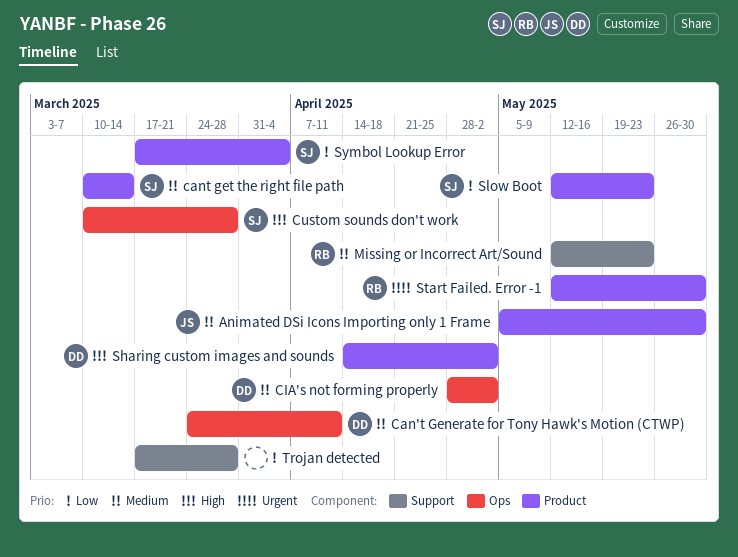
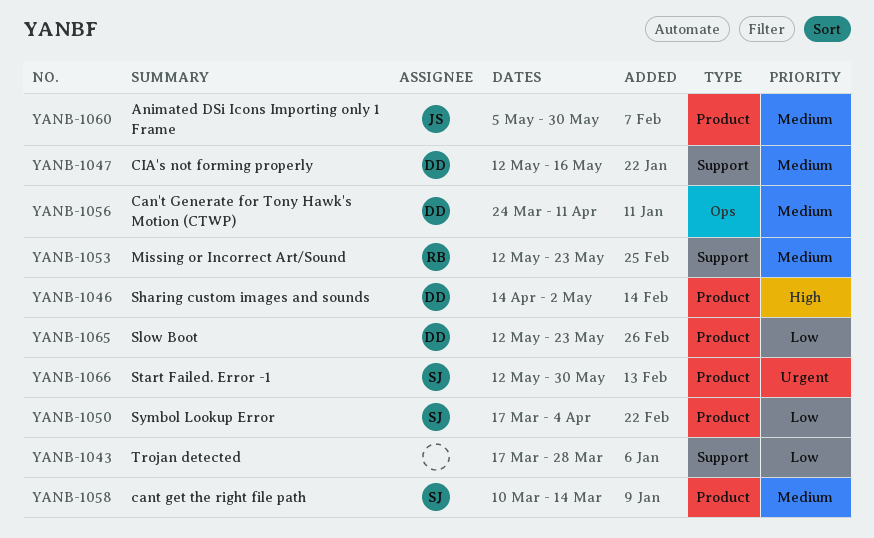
CIA's not forming properly, label: Ops -> Support
CIA's not forming properly, start: Apr 28 -> May 12
CIA's not forming properly, due: May 2 -> May 16
Custom sounds don't work: present -> none
Slow Boot, owner: SJ -> DD
Start Failed. Error -1, owner: RB -> SJ

